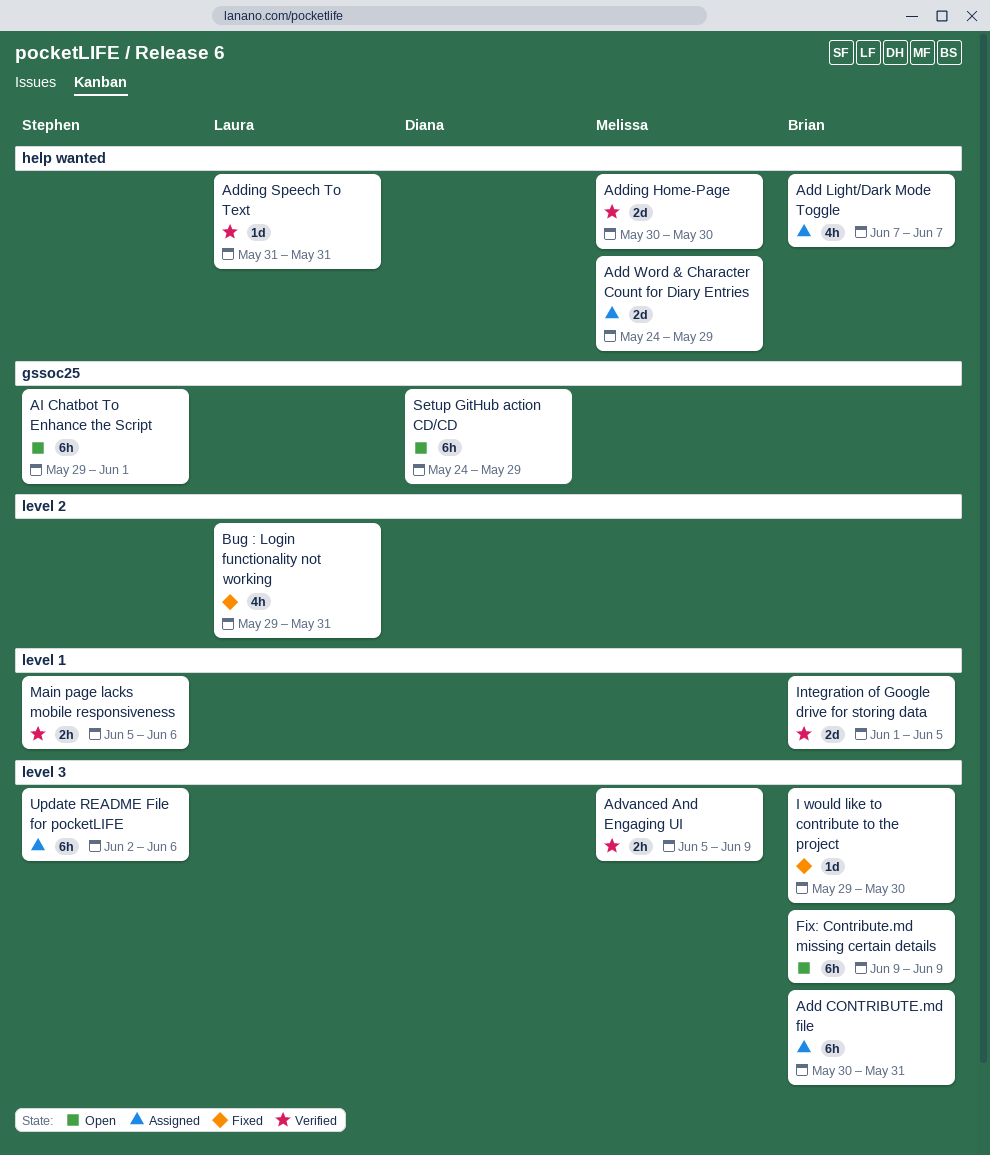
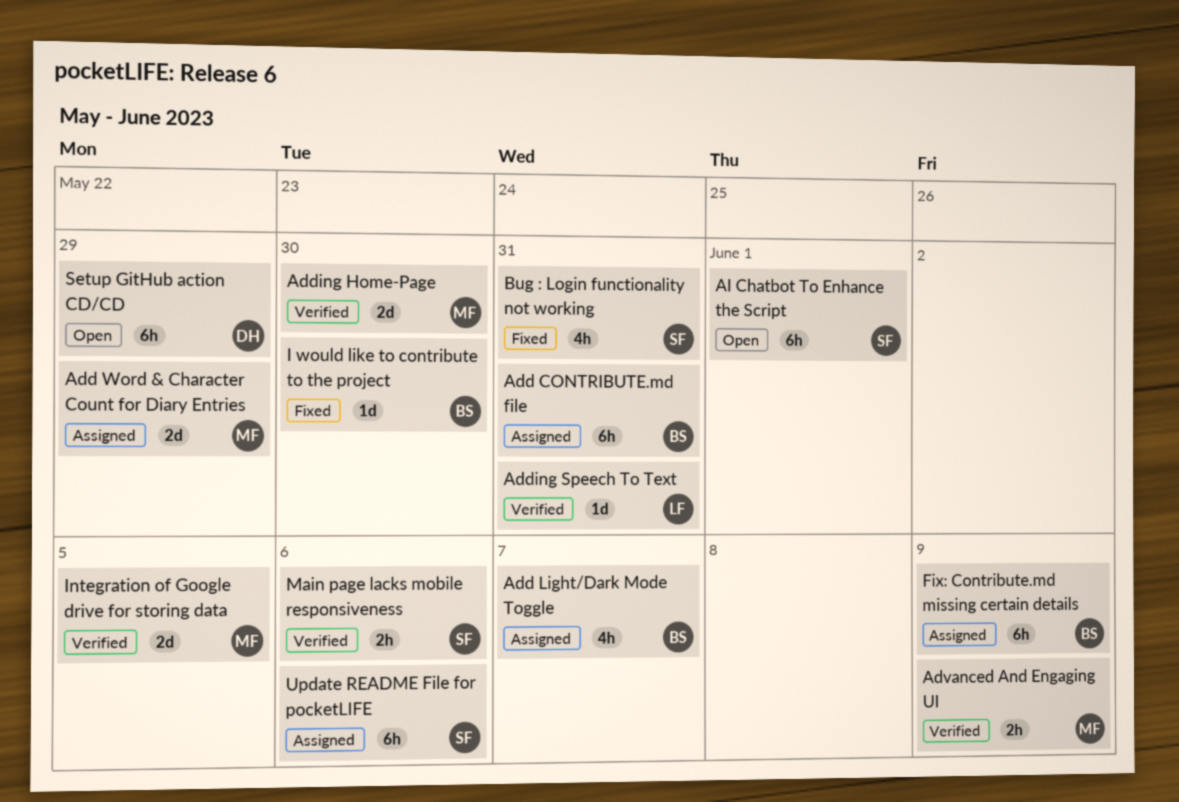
Bug : Login functionality not working, owner: Laura -> Stephen
Fix: Contribute.md missing certain details, status: Open -> Assigned
Integration of Google drive for storing data, owner: Brian -> Melissa

